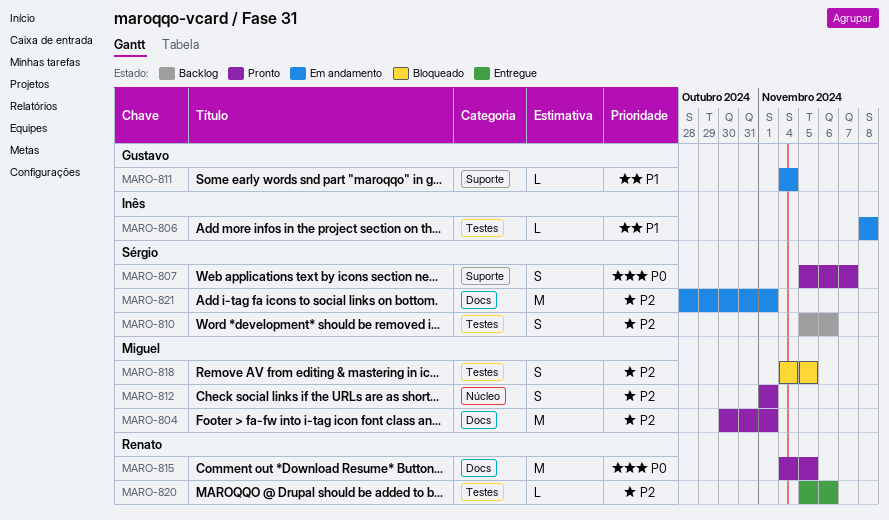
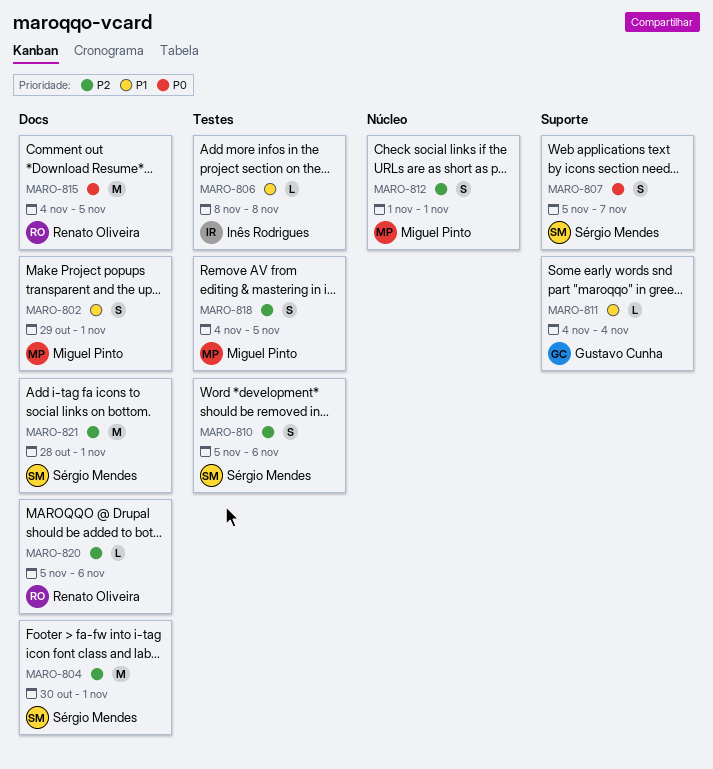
MARO-802: none -> present
MARO-804, owner: Miguel Pinto -> Sérgio Mendes
MARO-820, label: Testes -> Docs

